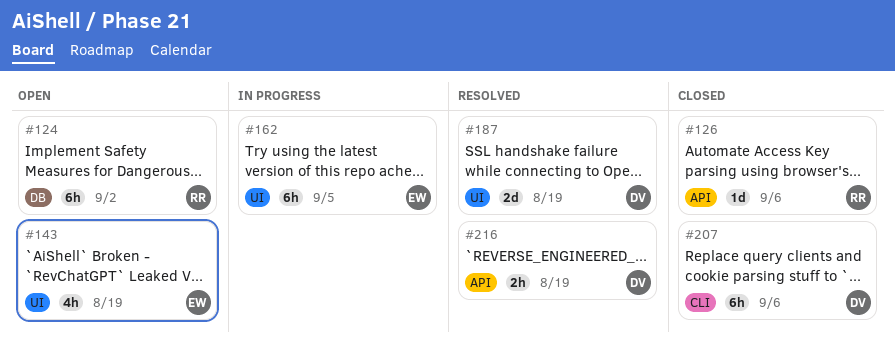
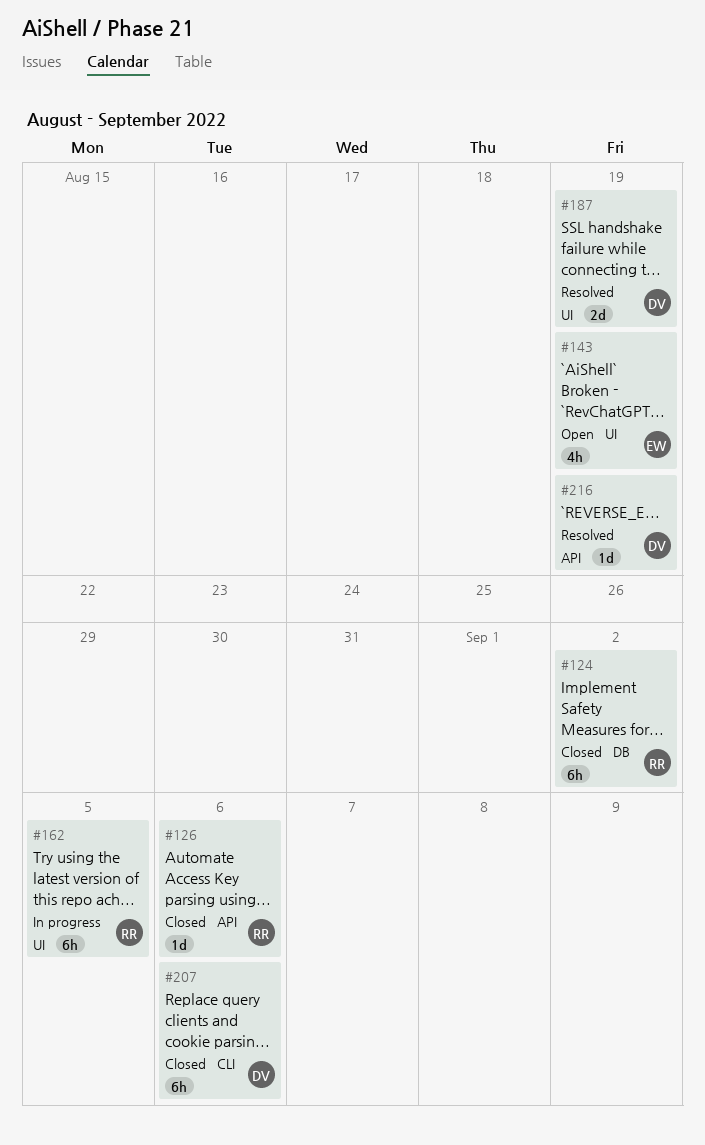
#124, status: Open -> Closed
#162, owner: EW -> RR
#216, estimate: 2h -> 1d

